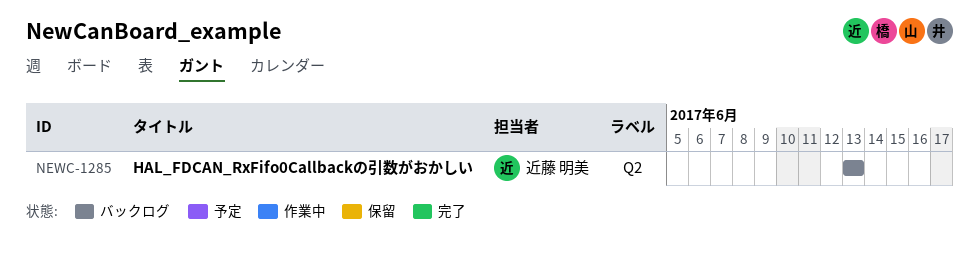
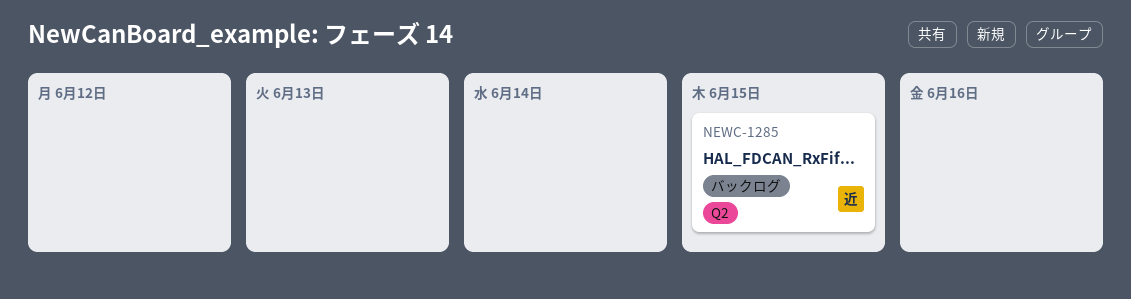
NEWC-1285, due: Jun 13 -> Jun 15

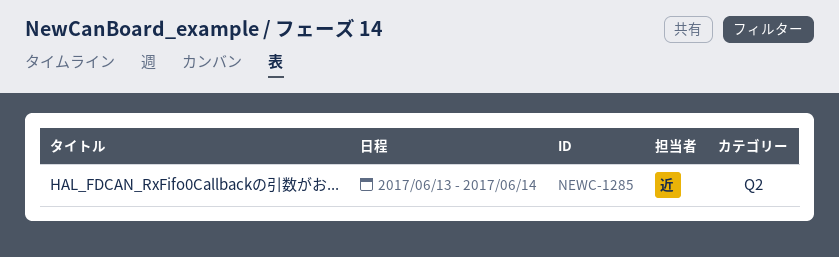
NEWC-1285, due: Jun 15 -> Jun 14

